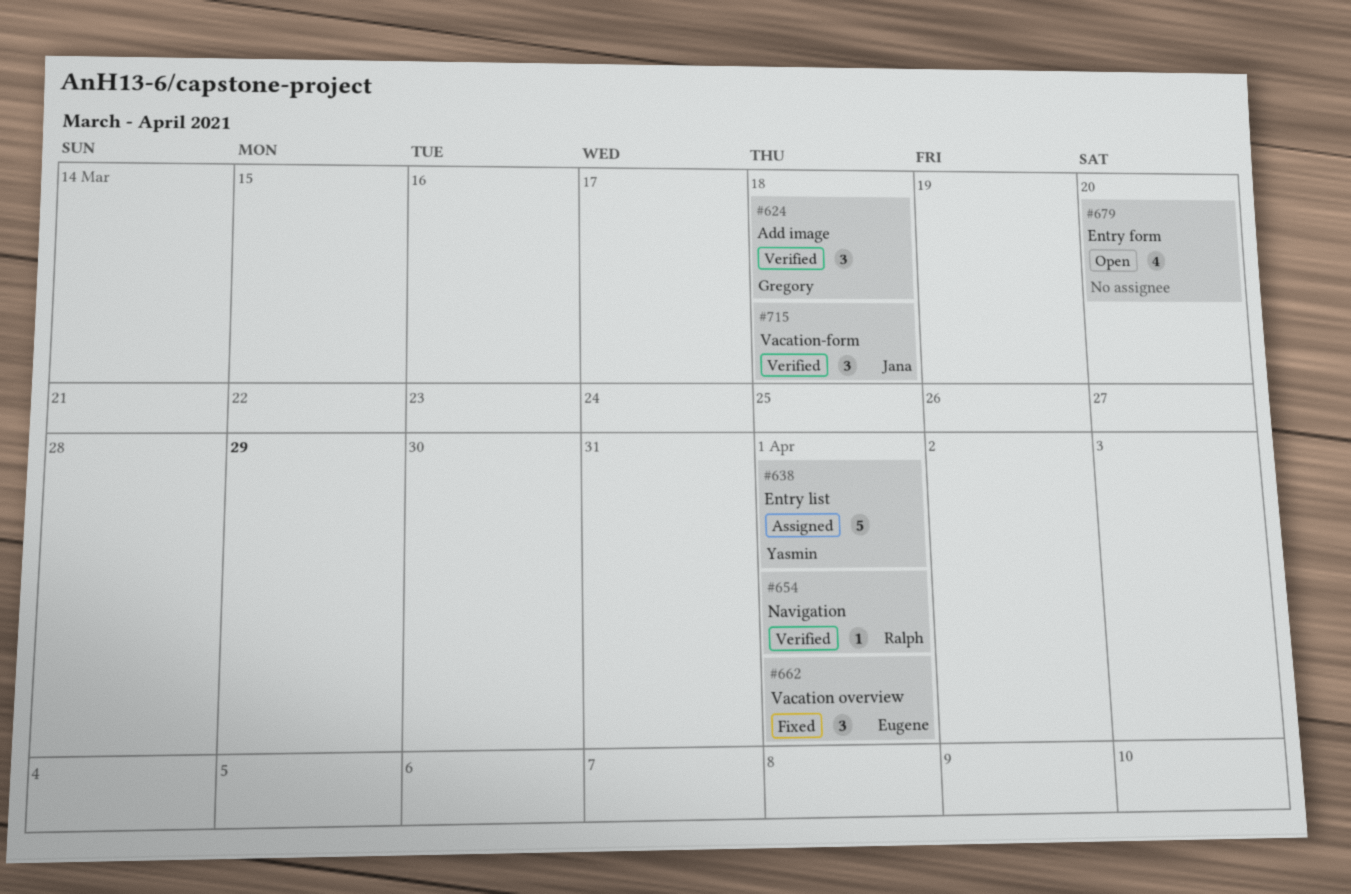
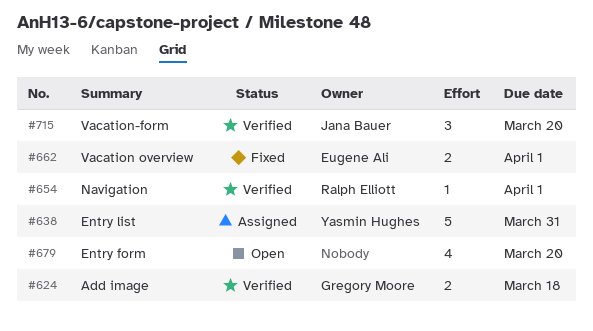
#624, estimate: 3 -> 2
#638, due: Apr 1 -> Mar 31
#662, estimate: 3 -> 2
#715, due: Mar 18 -> Mar 20

